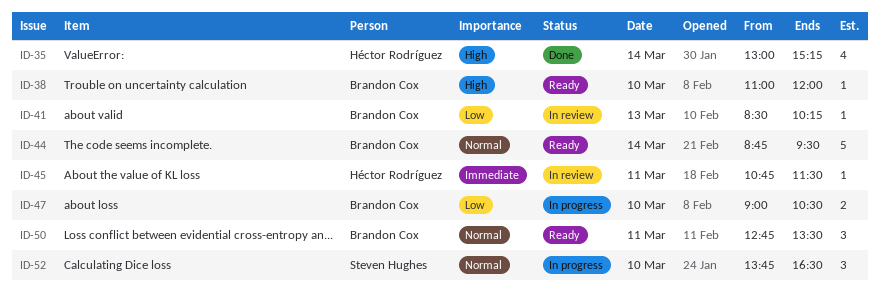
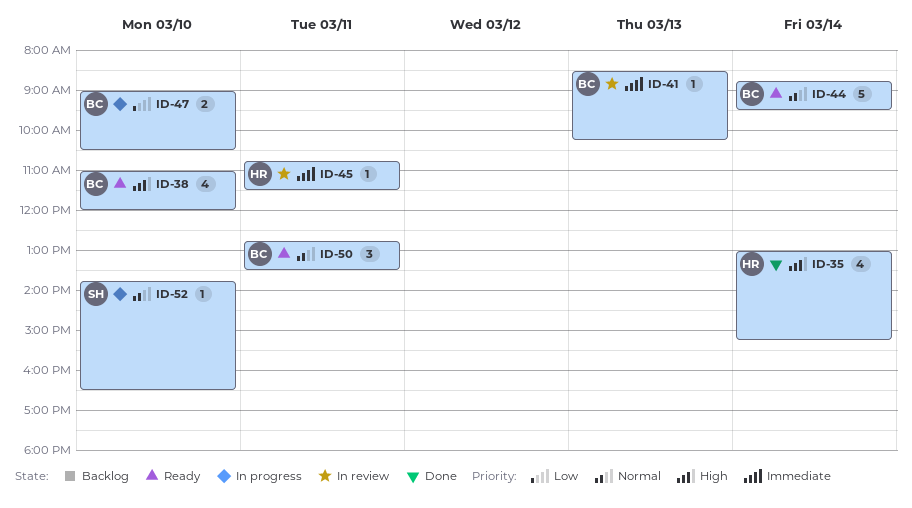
ID-38, estimate: 1 -> 4
ID-41, priority: Low -> Immediate
ID-52, estimate: 3 -> 1

